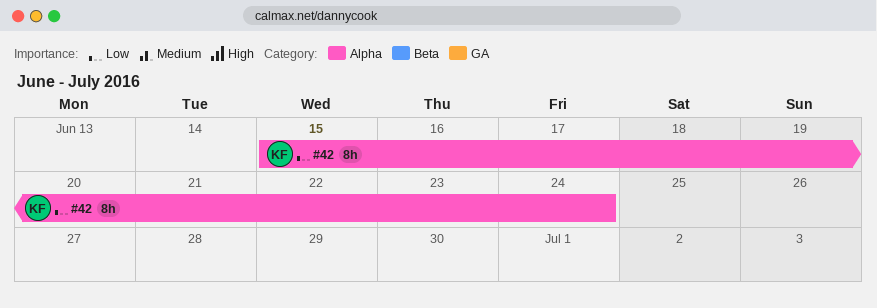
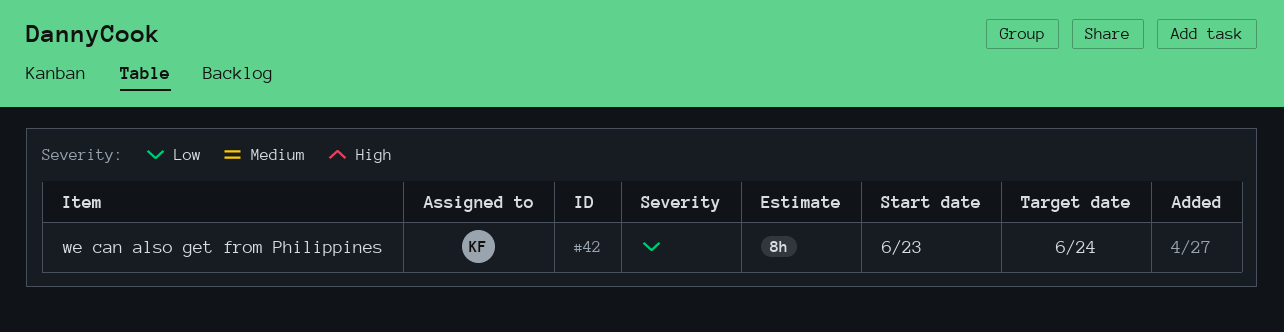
#42, start: Jun 15 -> Jun 23

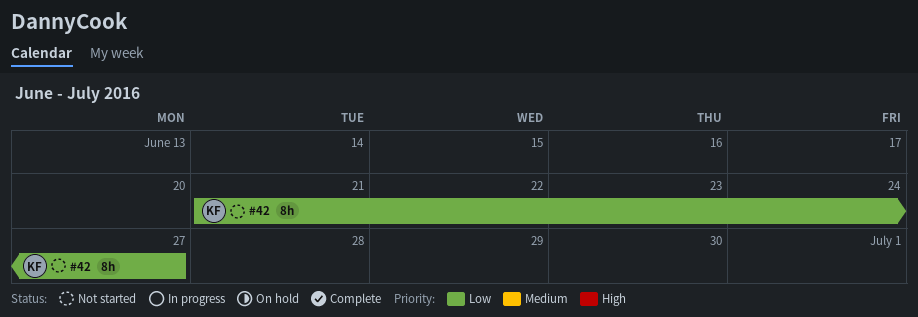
#42, start: Jun 23 -> Jun 21
#42, due: Jun 24 -> Jun 27

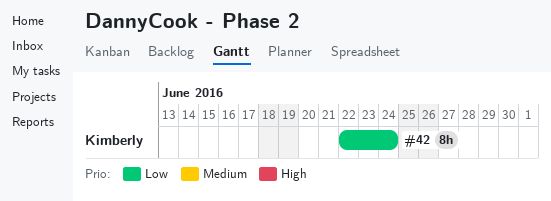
#42, start: Jun 21 -> Jun 22
#42, due: Jun 27 -> Jun 24

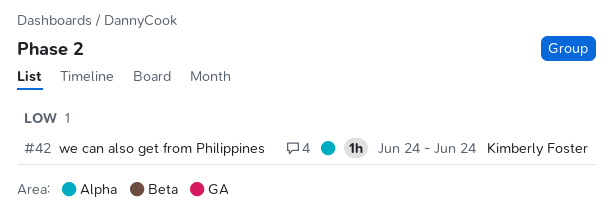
#42, estimate: 8h -> 1h
#42, start: Jun 22 -> Jun 24

